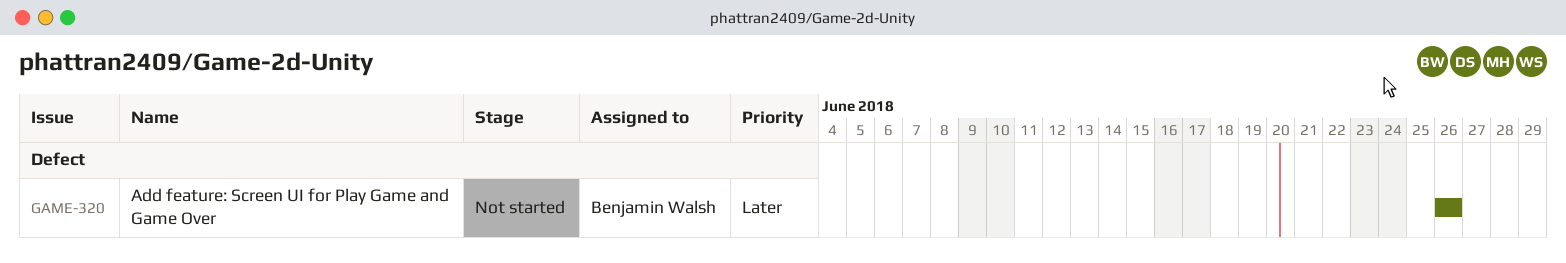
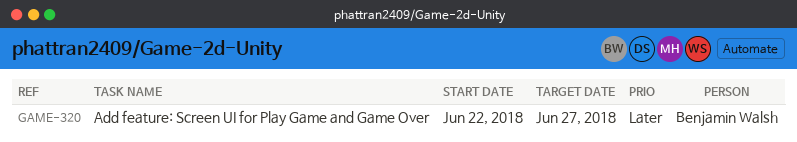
GAME-320, start: Jun 26 -> Jun 22
GAME-320, due: Jun 26 -> Jun 27

